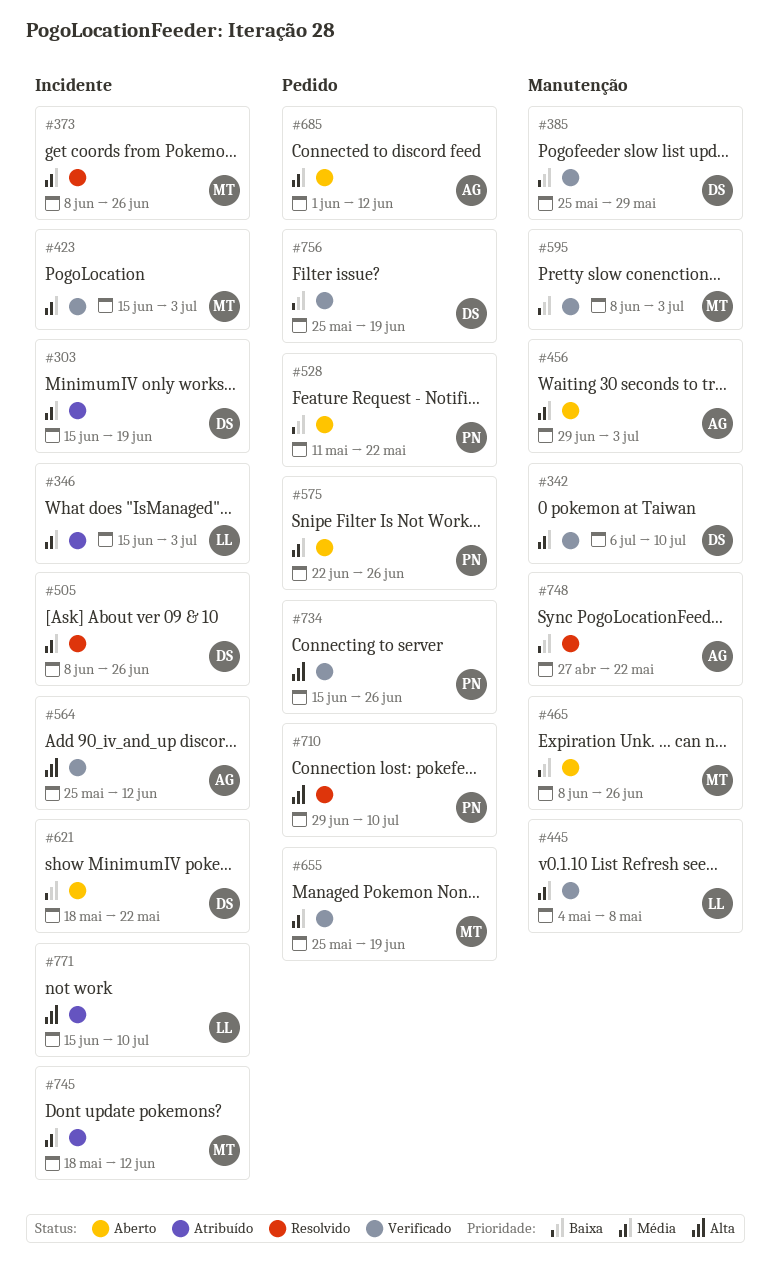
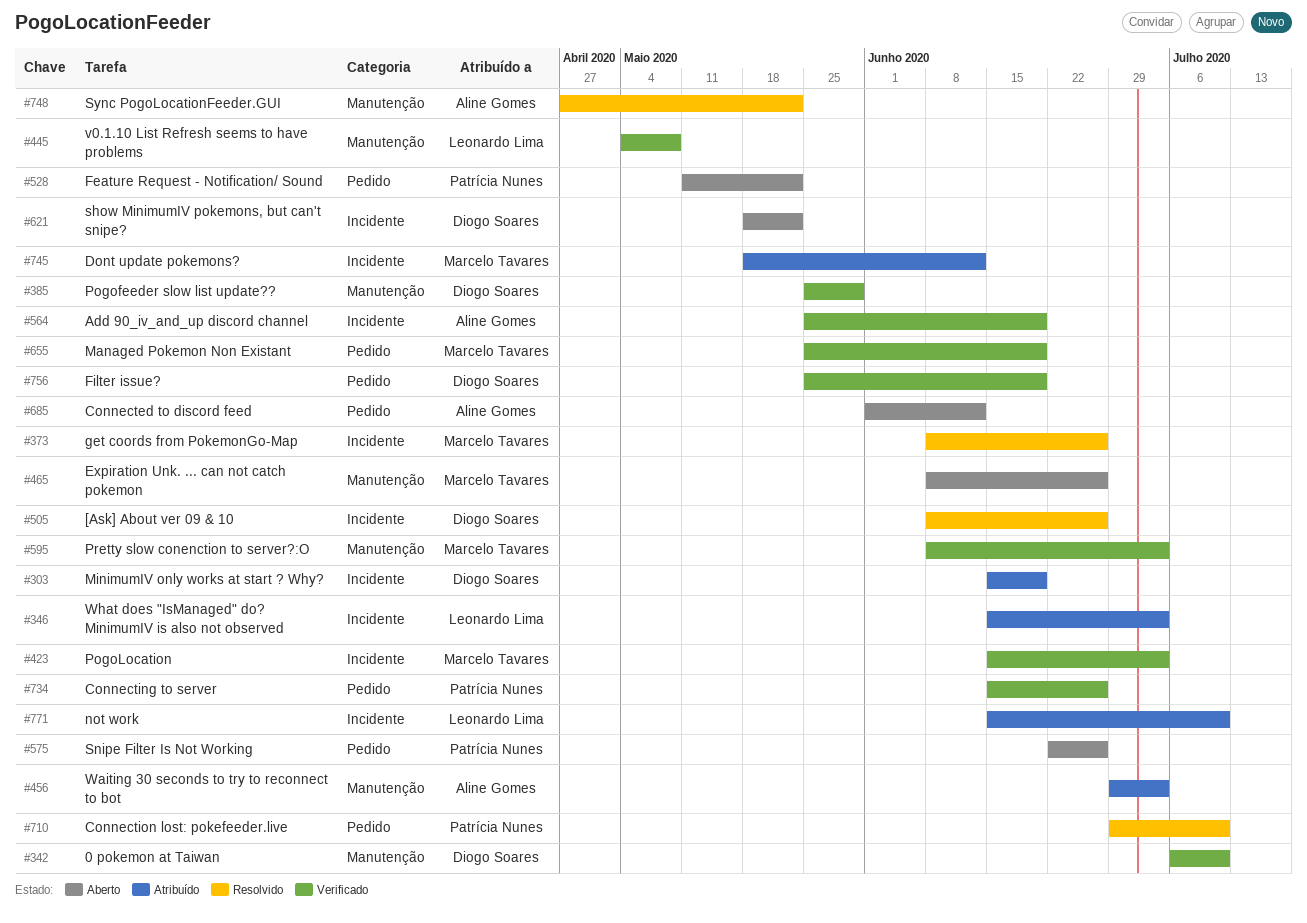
#456, status: Aberto -> Atribuído
#564, due: Jun 12 -> Jun 19

